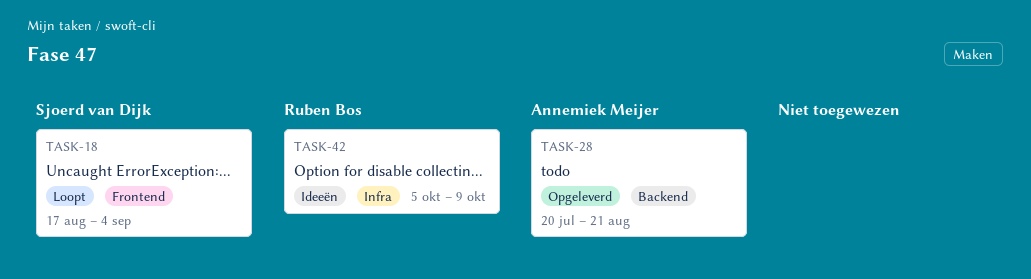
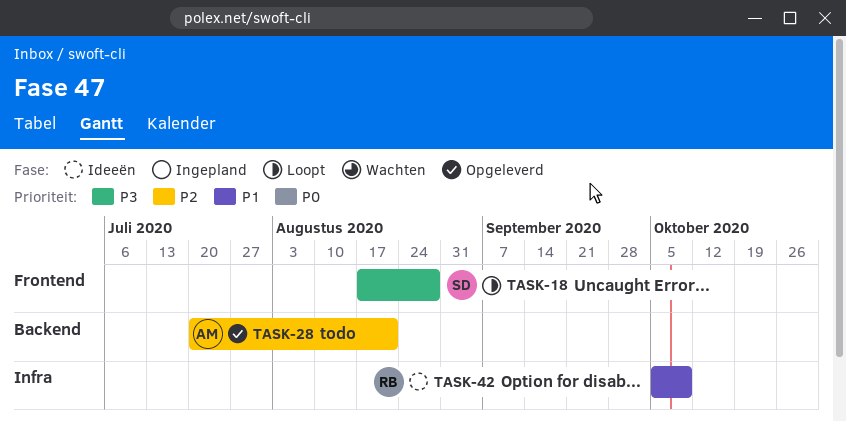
TASK-18, due: Sep 4 -> Aug 28

